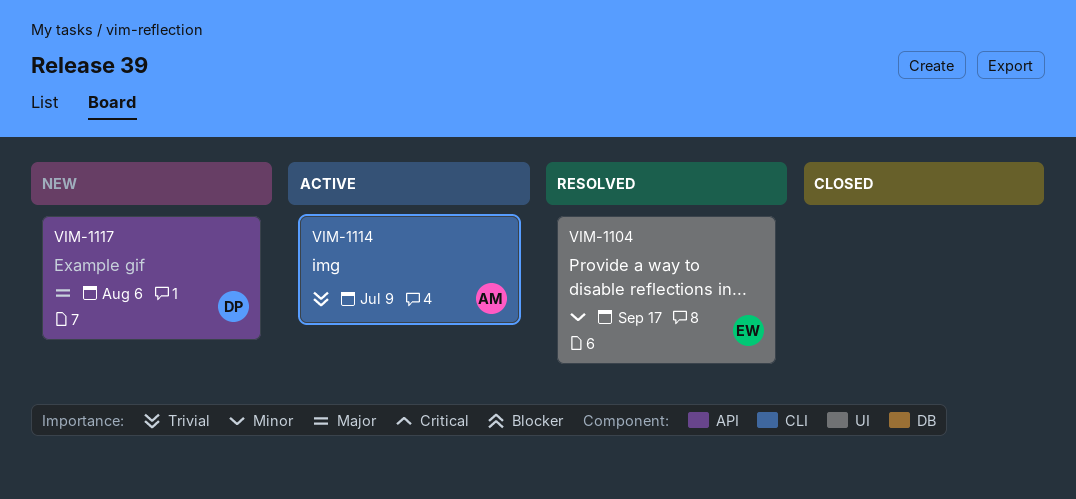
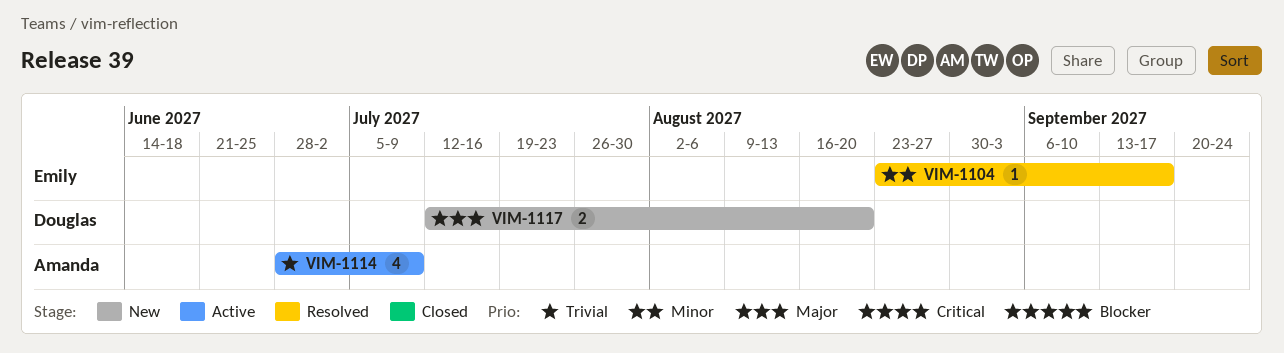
VIM-1117, due: Aug 6 -> Aug 20

